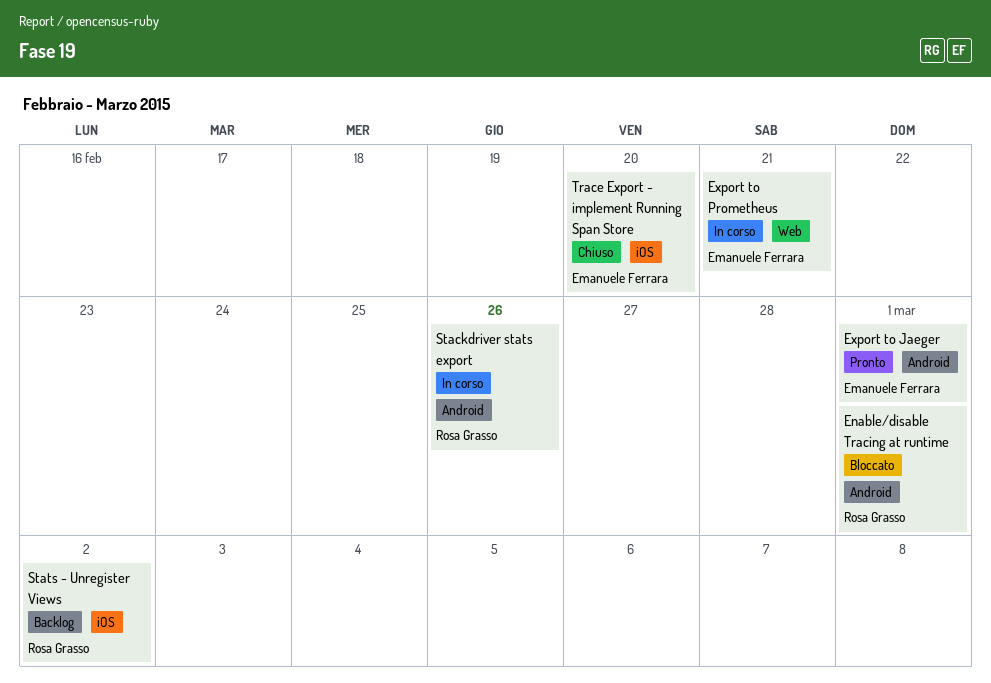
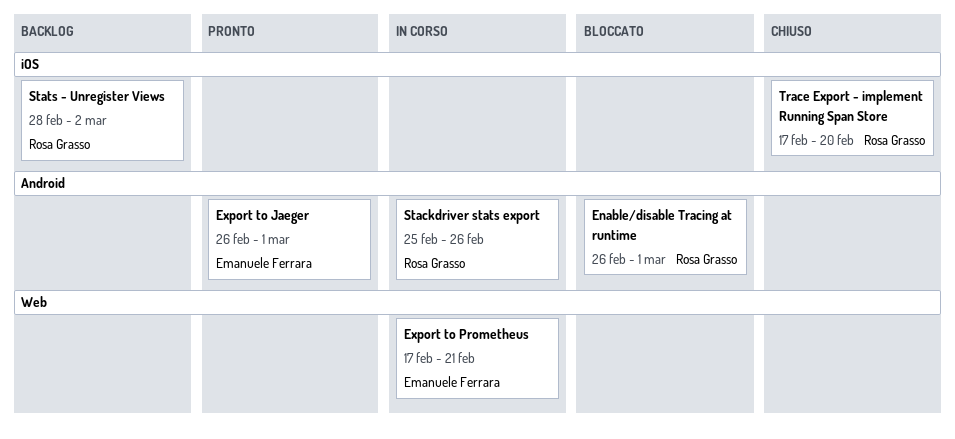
Trace Export - implement Running Span Store, owner: Emanuele Ferrara -> Rosa Grasso

